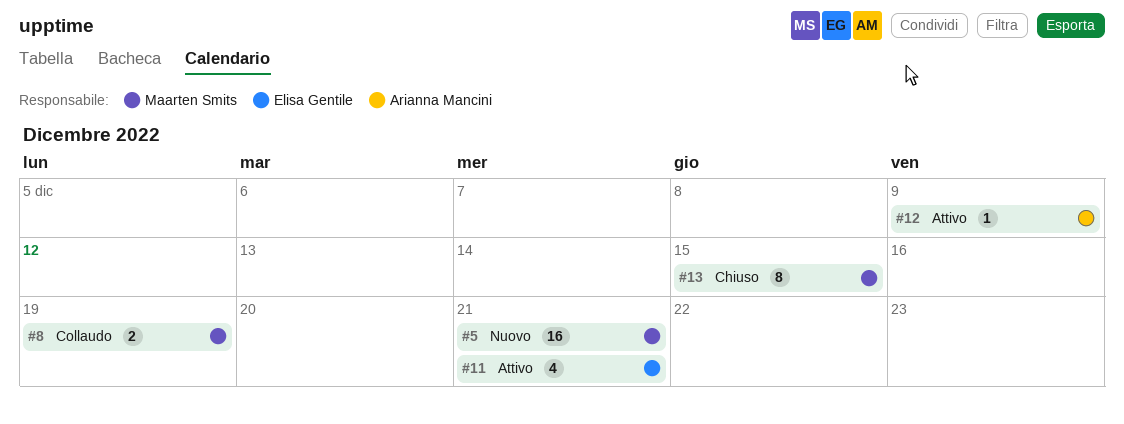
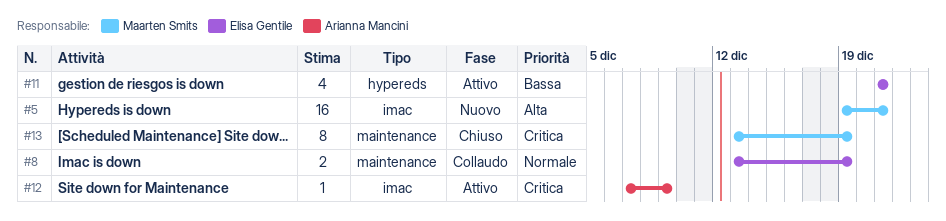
#8, owner: Maarten Smits -> Elisa Gentile
#13, due: Dec 15 -> Dec 19

